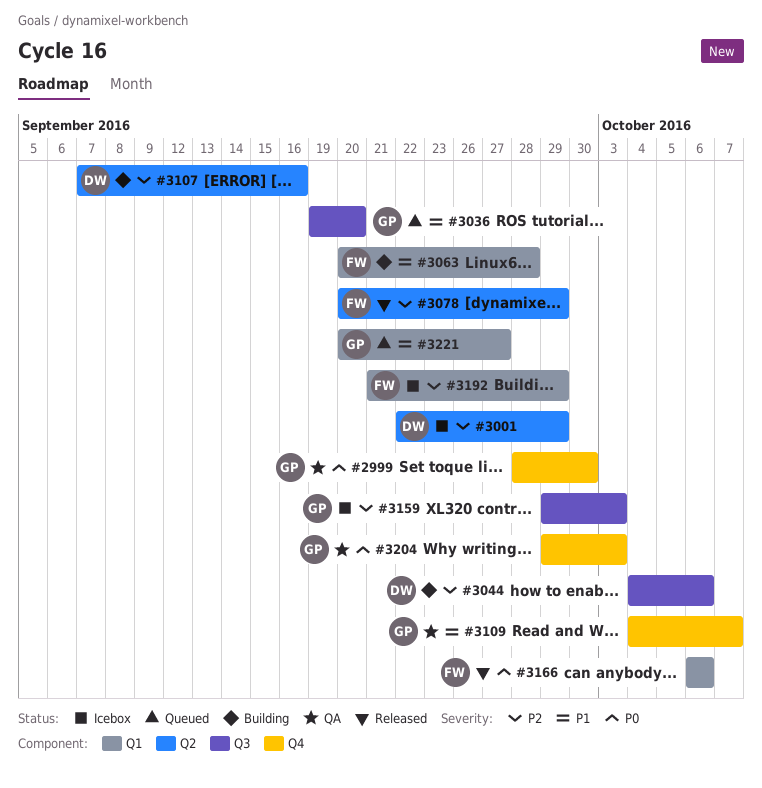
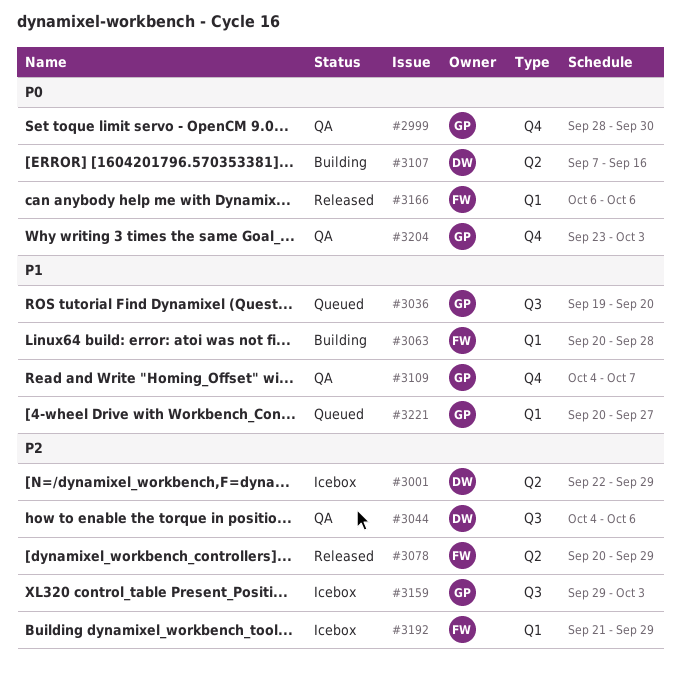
#3044, status: Building -> QA
#3107, priority: P2 -> P0
#3204, start: Sep 29 -> Sep 23

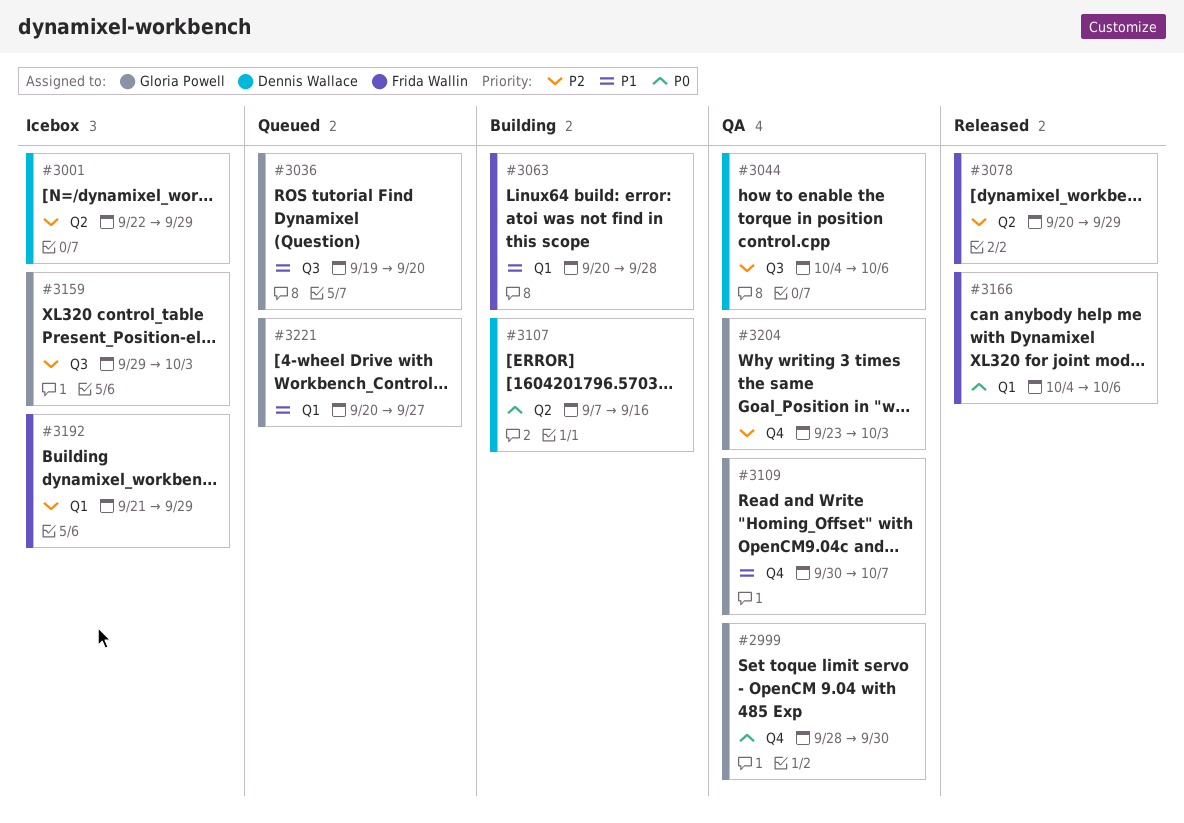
#3109, start: Oct 4 -> Sep 30
#3166, start: Oct 6 -> Oct 4
#3204, priority: P0 -> P2

